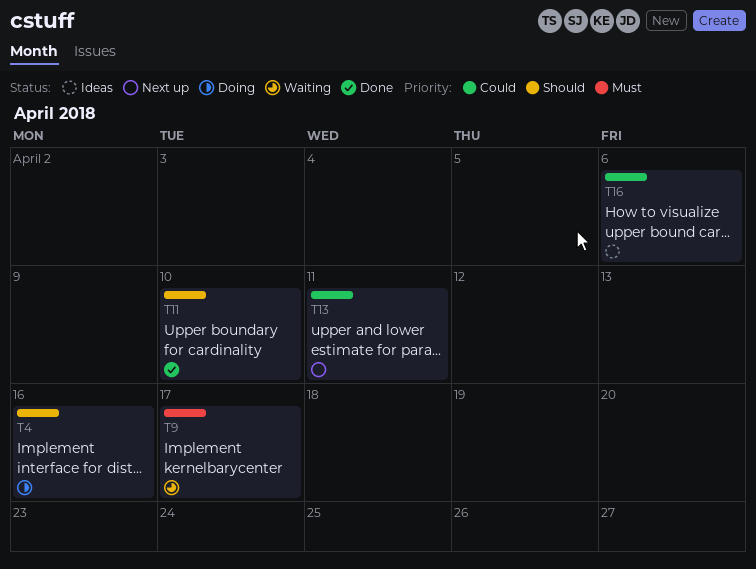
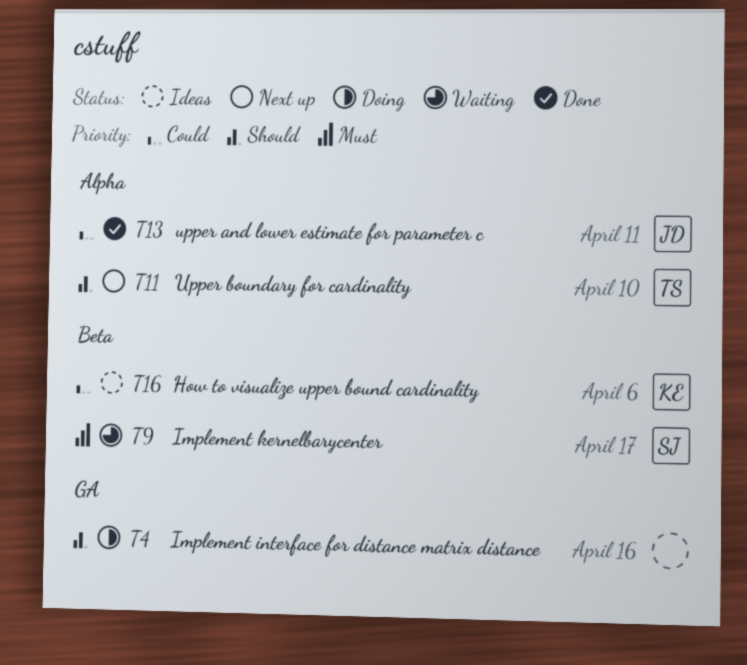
T11, status: Done -> Next up
T13, status: Next up -> Done

